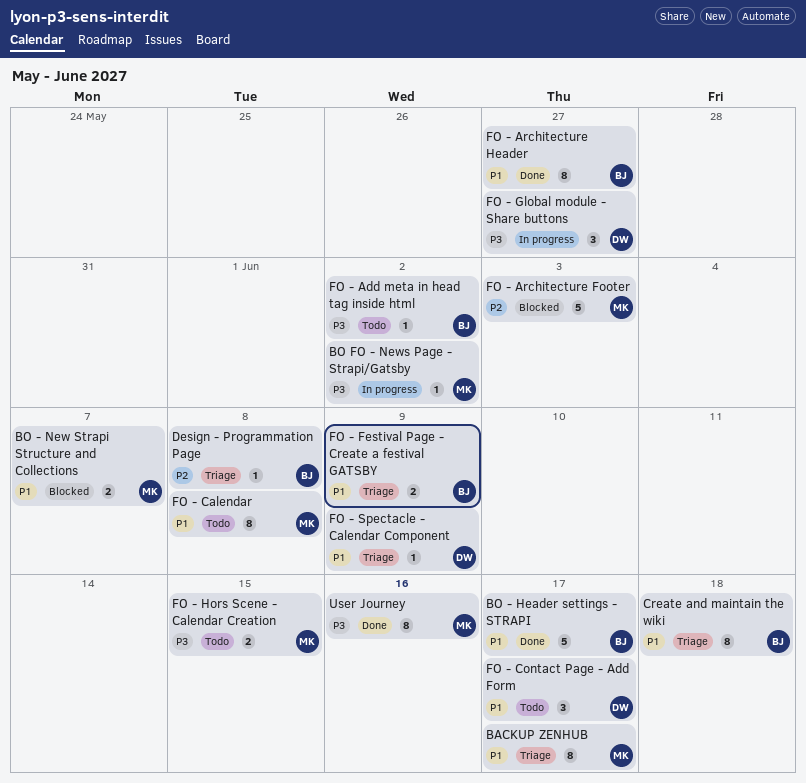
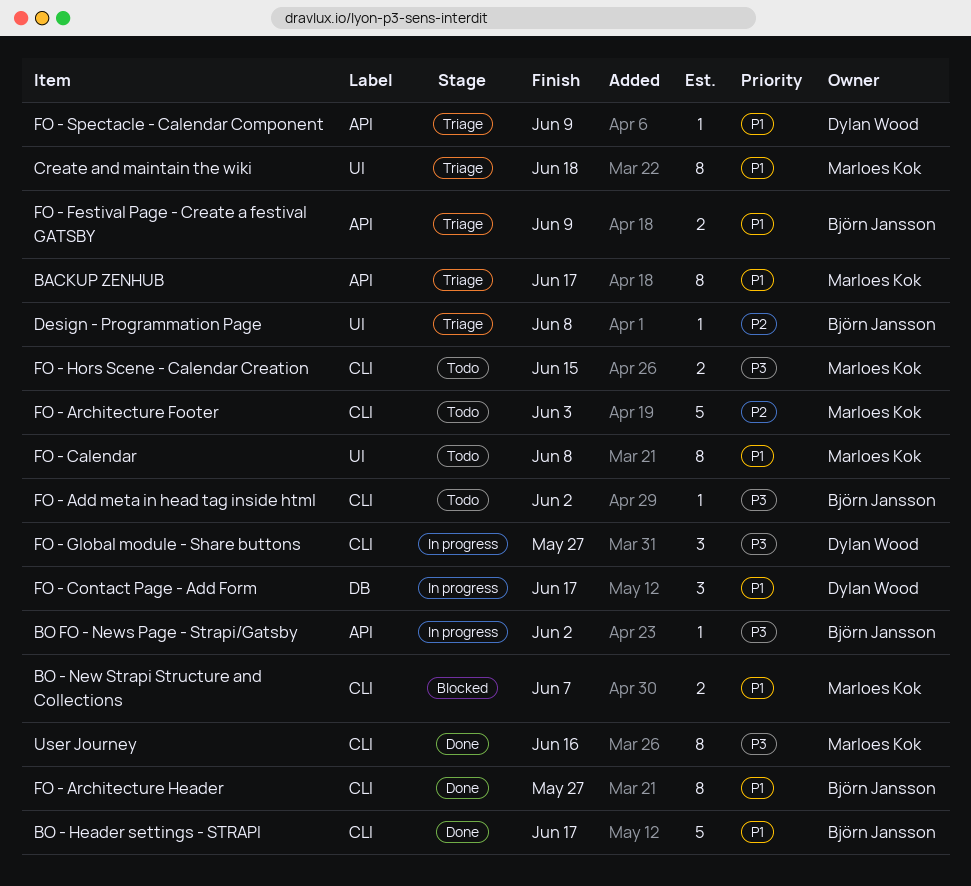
BO FO - News Page - Strapi/Gatsby, owner: Marloes Kok -> Björn Jansson
Create and maintain the wiki, owner: Björn Jansson -> Marloes Kok
FO - Architecture Footer, status: Blocked -> Todo
FO - Contact Page - Add Form, status: Todo -> In progress

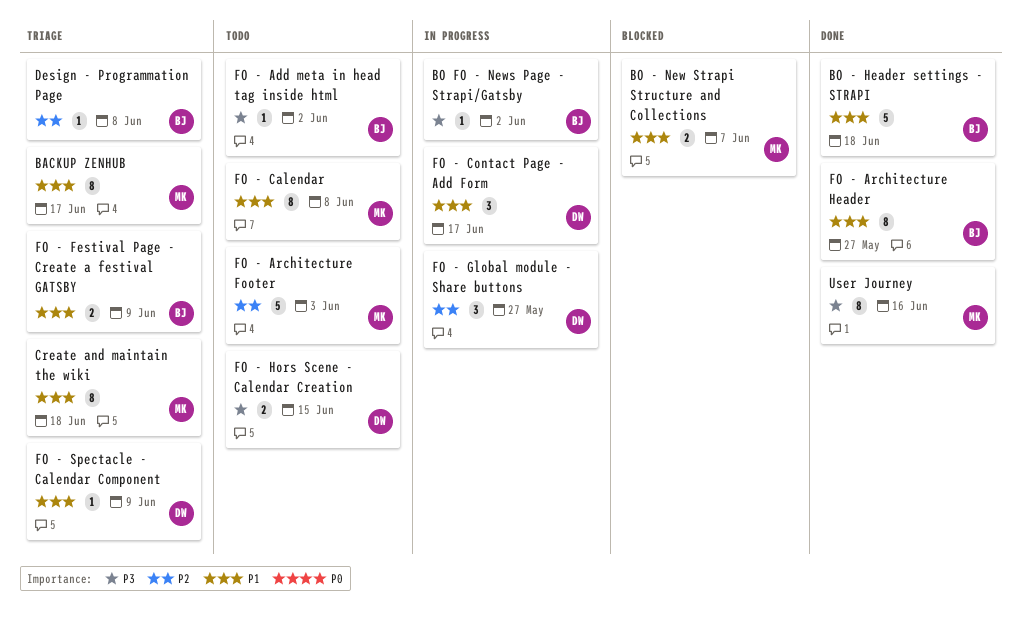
BO - Header settings - STRAPI, due: Jun 17 -> Jun 18
FO - Global module - Share buttons, priority: P3 -> P2
FO - Hors Scene - Calendar Creation, owner: Marloes Kok -> Dylan Wood

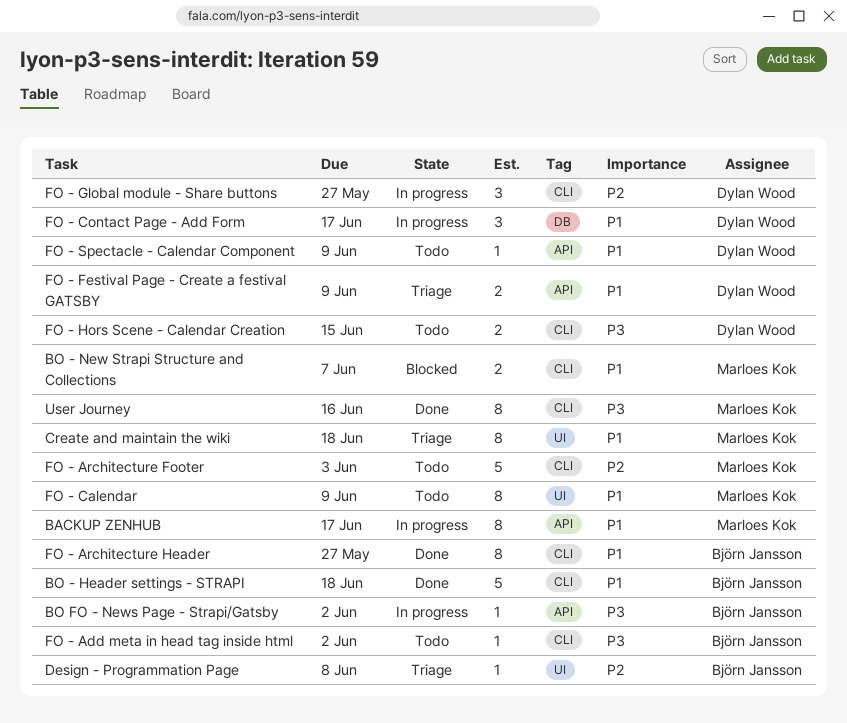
BACKUP ZENHUB, status: Triage -> In progress
FO - Calendar, due: Jun 8 -> Jun 9
FO - Festival Page - Create a festival GATSBY, owner: Björn Jansson -> Dylan Wood
FO - Spectacle - Calendar Component, status: Triage -> Todo

